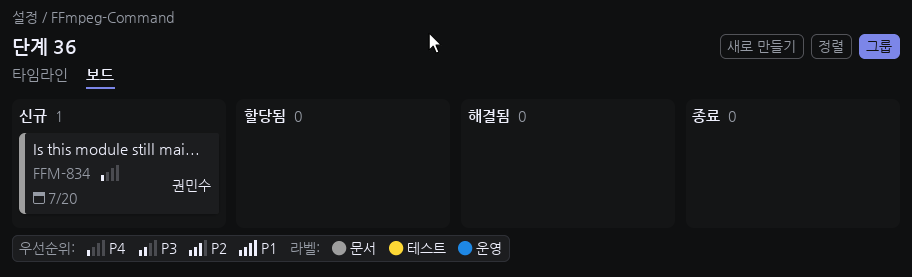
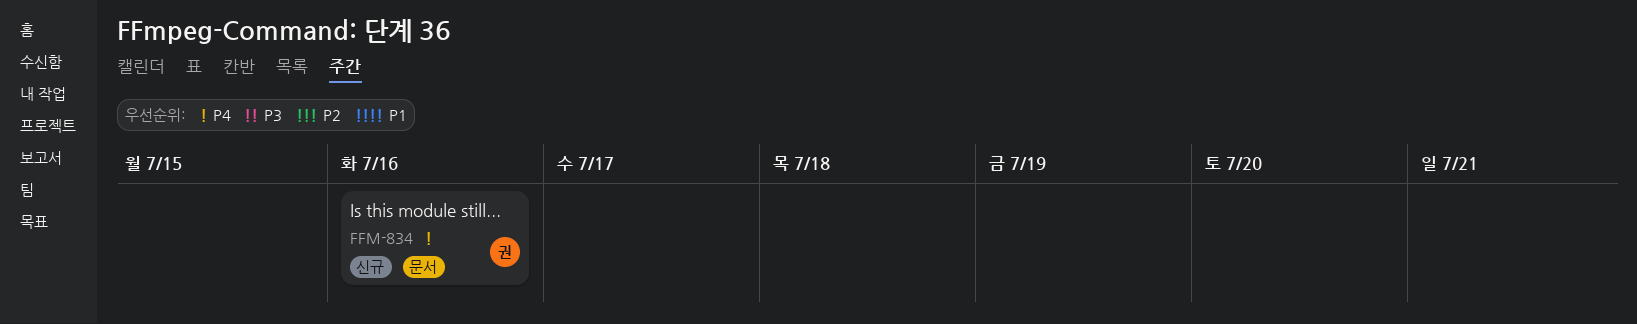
FFM-834, due: Jul 20 -> Jul 16

